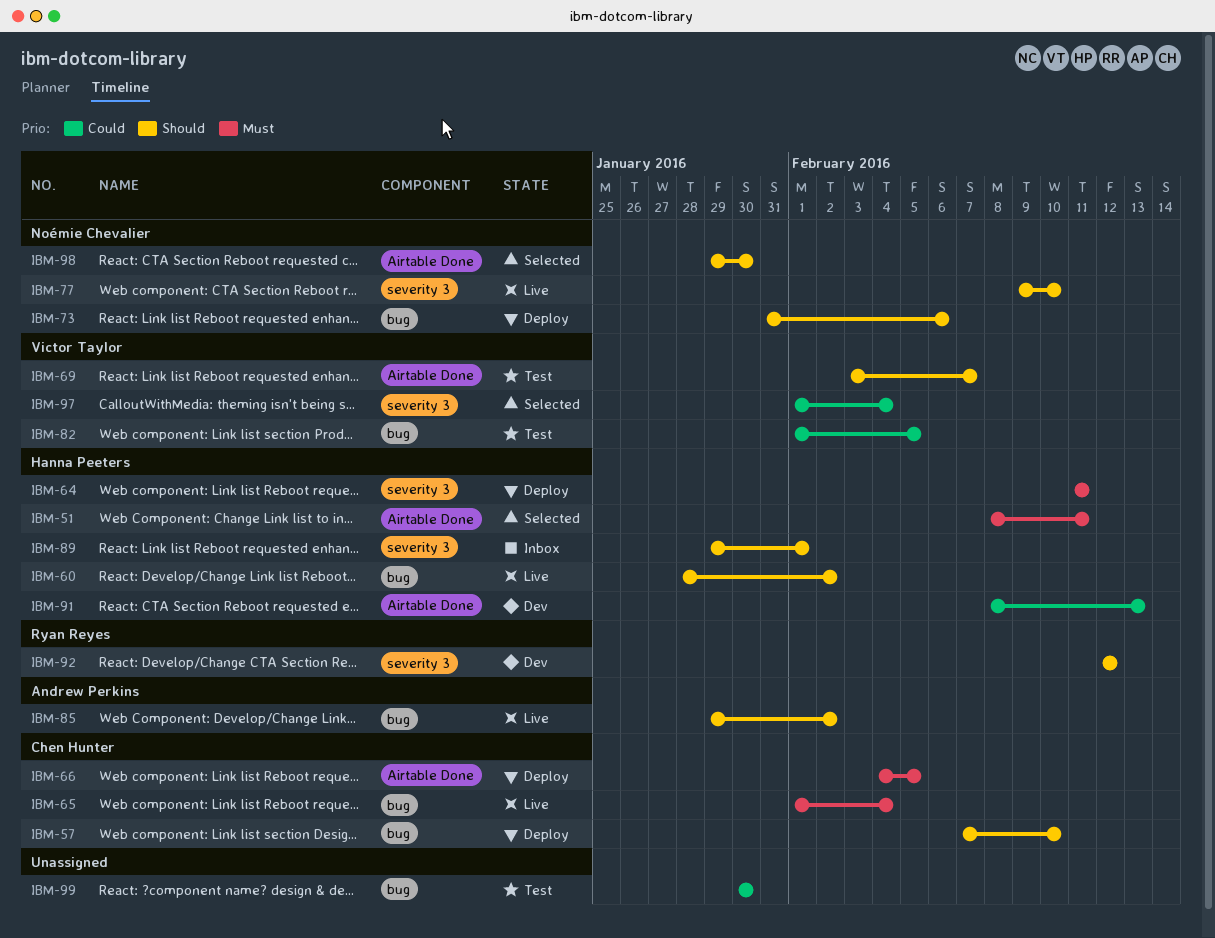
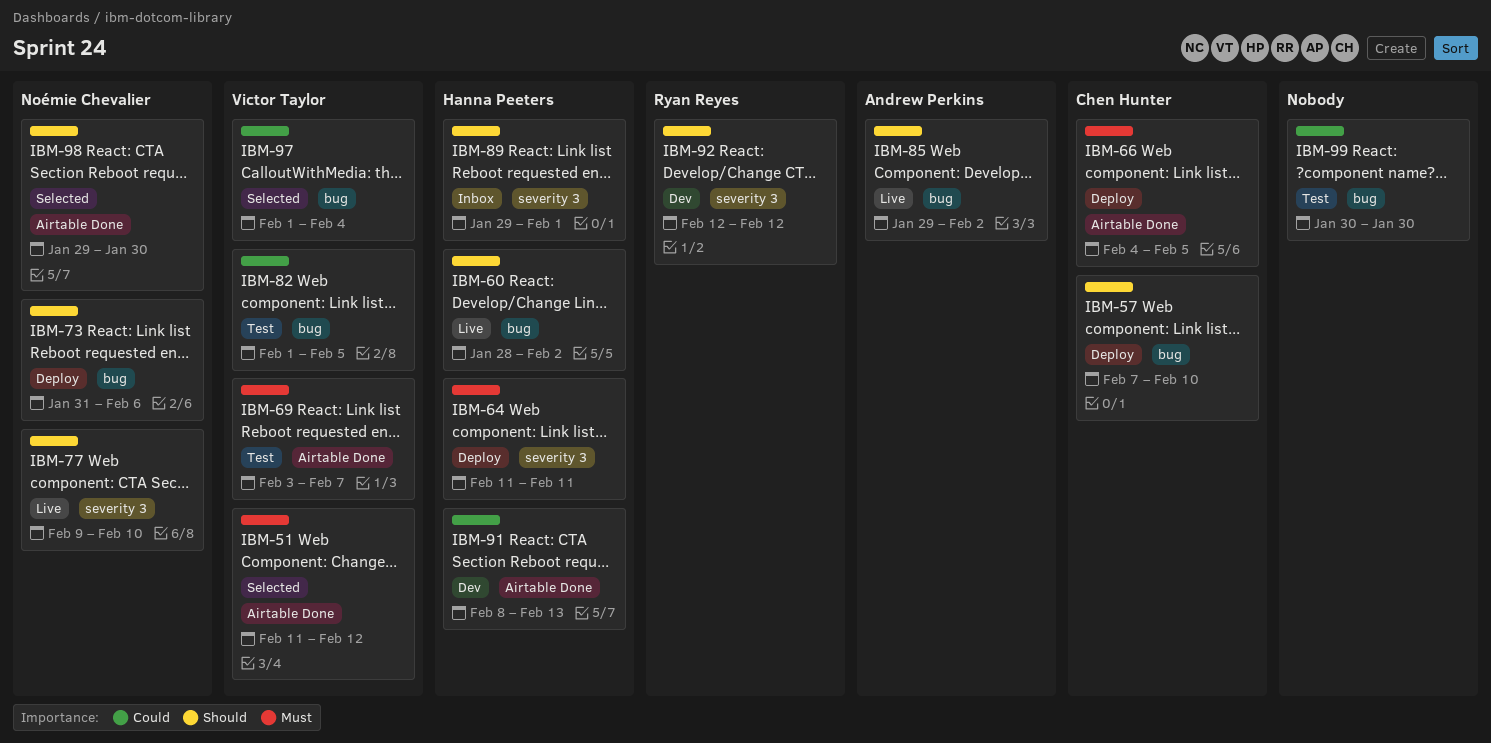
IBM-51, owner: Hanna Peeters -> Victor Taylor
IBM-51, start: Feb 8 -> Feb 11
IBM-51, due: Feb 11 -> Feb 12
IBM-65: present -> none
IBM-69, priority: Should -> Must
IBM-97, label: severity 3 -> bug

